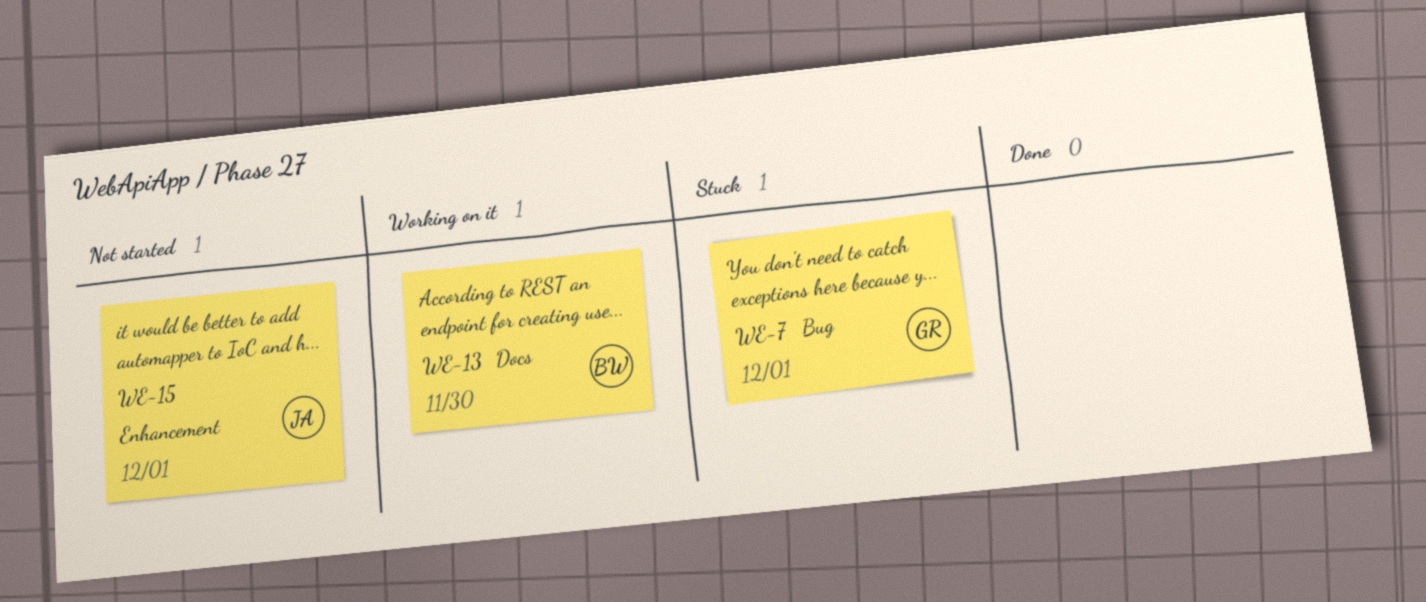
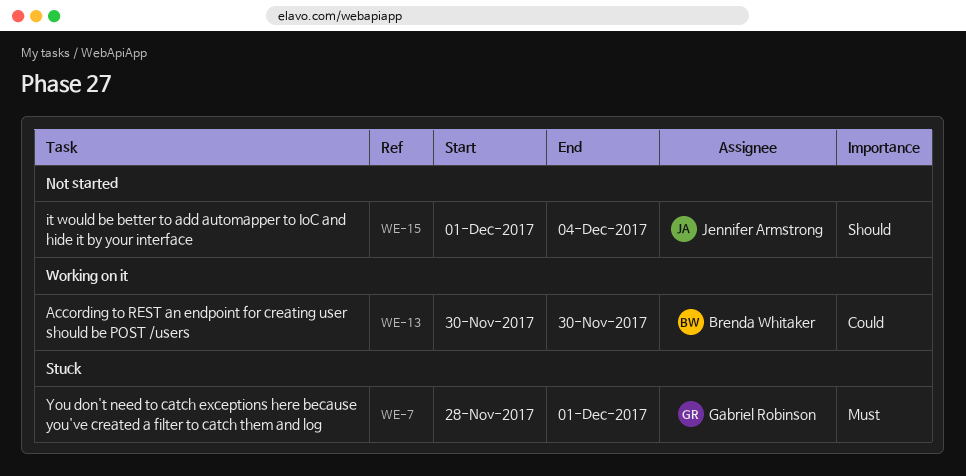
WE-15, due: Dec 1 -> Dec 4

